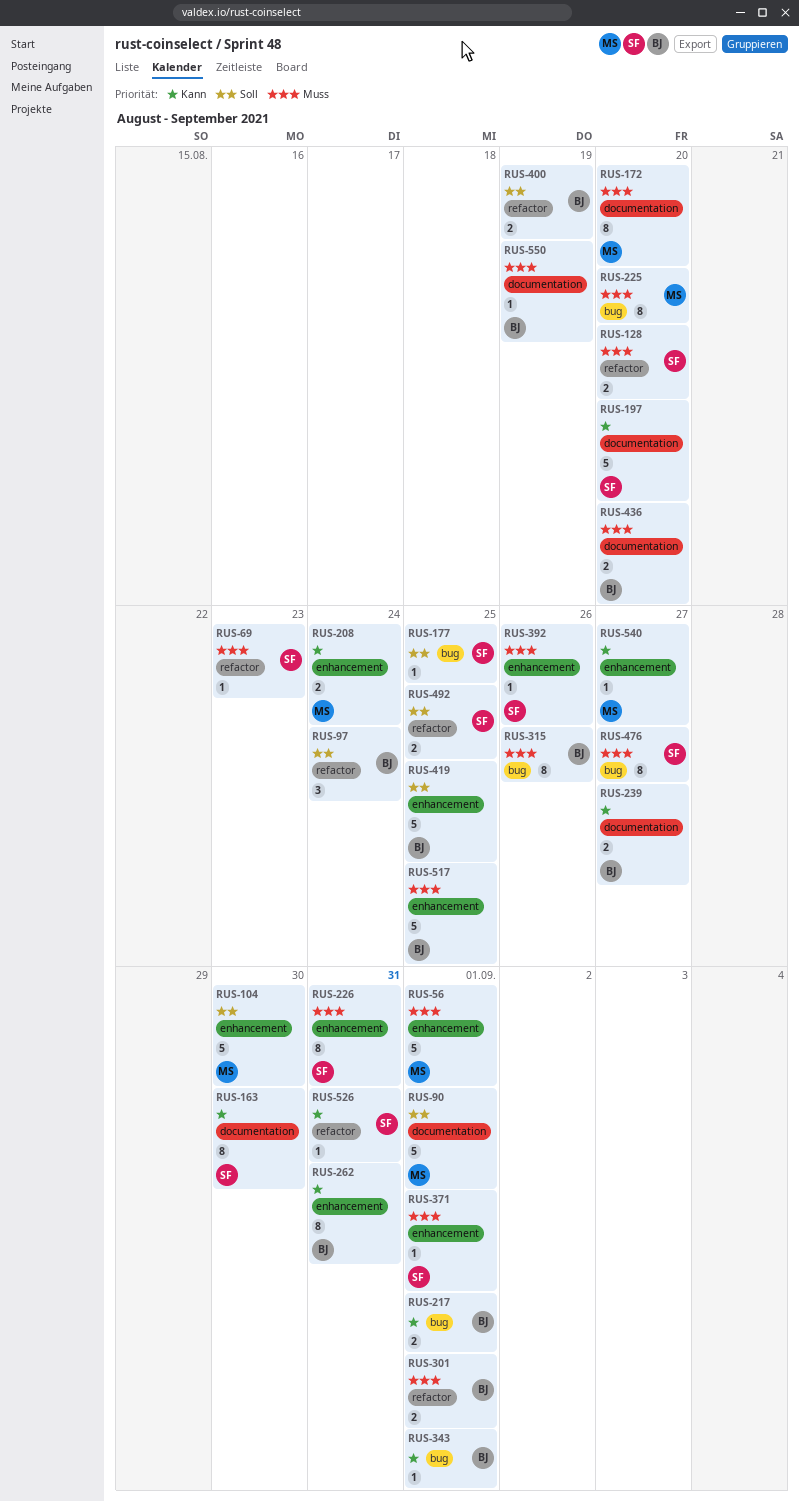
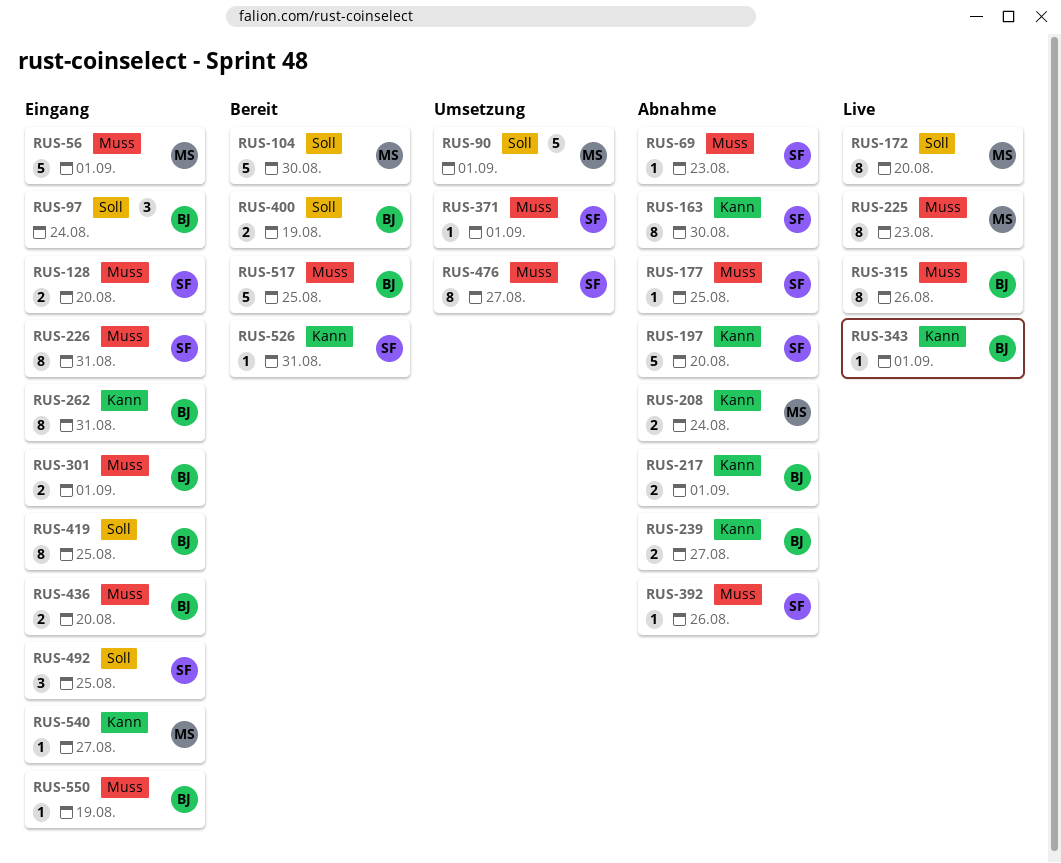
RUS-172, priority: Muss -> Soll
RUS-177, priority: Soll -> Muss
RUS-225, due: Aug 20 -> Aug 23
RUS-419, estimate: 5 -> 8
RUS-492, estimate: 2 -> 3

